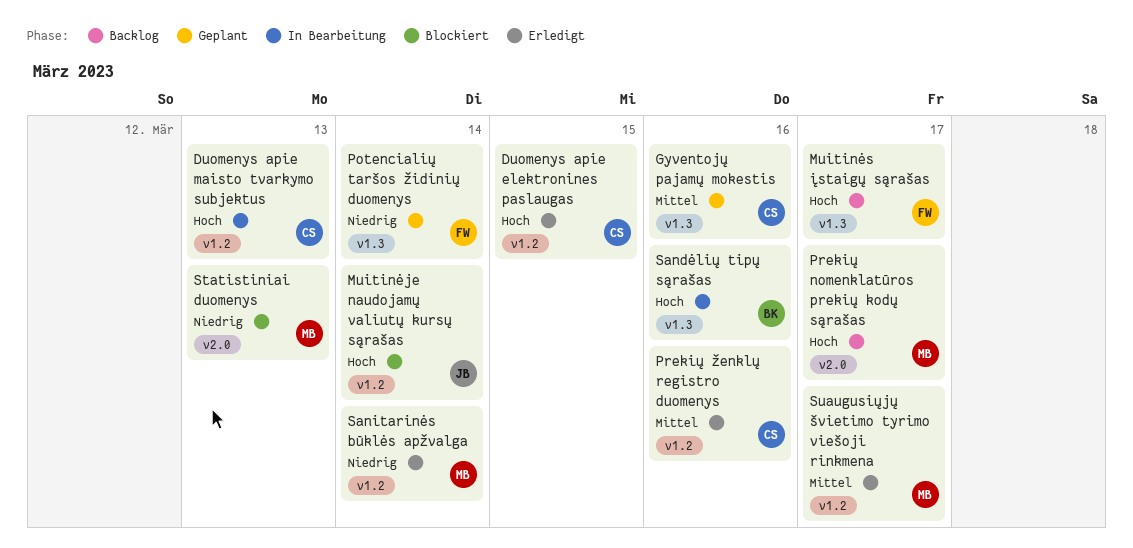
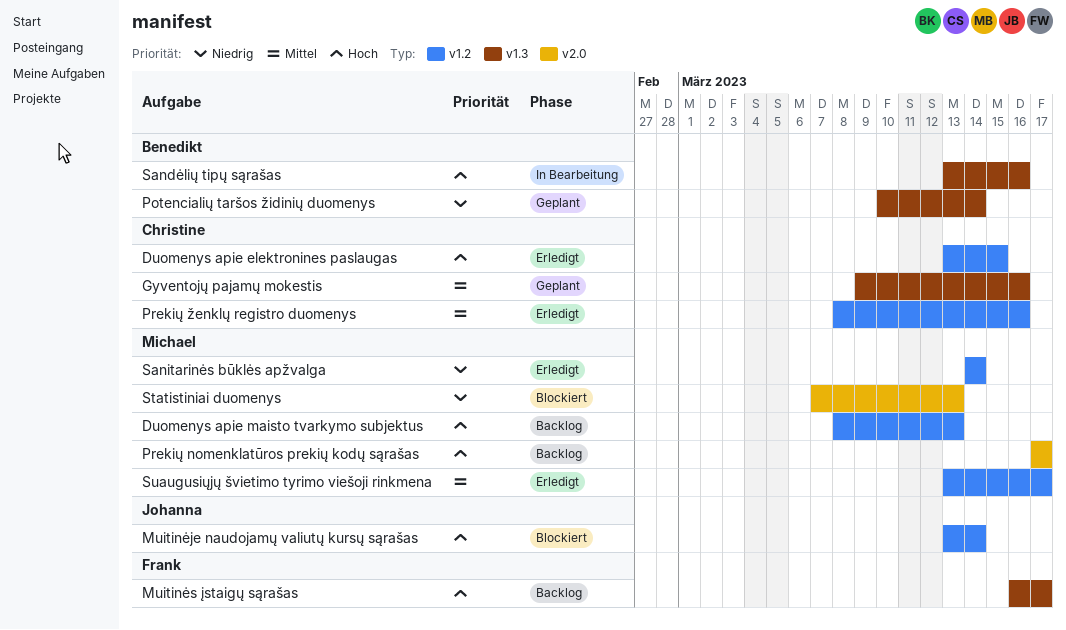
Duomenys apie maisto tvarkymo subjektus, status: In Bearbeitung -> Backlog
Duomenys apie maisto tvarkymo subjektus, owner: Christine -> Michael
Potencialių taršos židinių duomenys, owner: Frank -> Benedikt

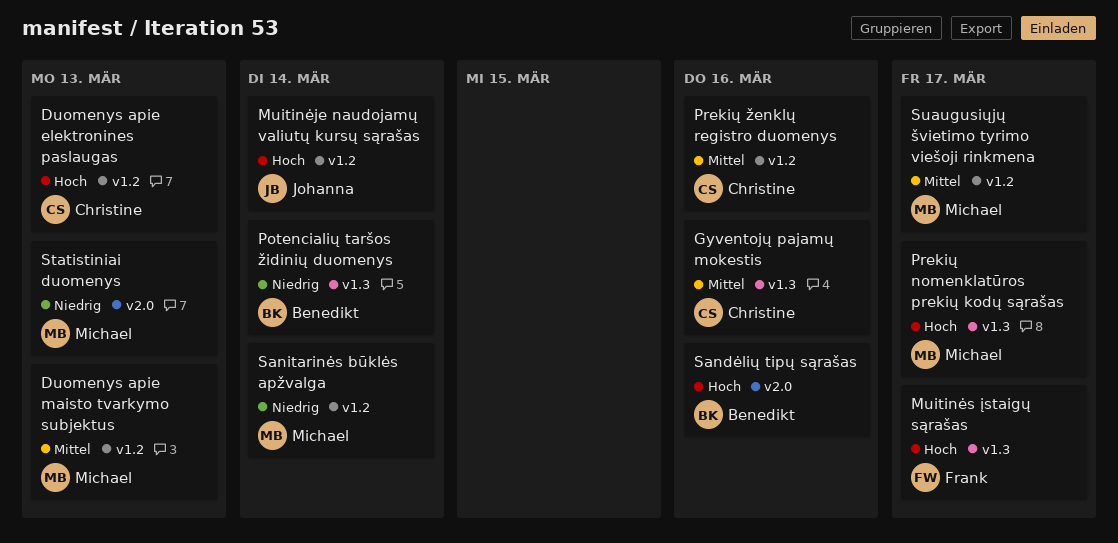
Duomenys apie elektronines paslaugas, due: Mar 15 -> Mar 13
Duomenys apie maisto tvarkymo subjektus, priority: Hoch -> Mittel
Prekių nomenklatūros prekių kodų sąrašas, label: v2.0 -> v1.3
Sandėlių tipų sąrašas, label: v1.3 -> v2.0

